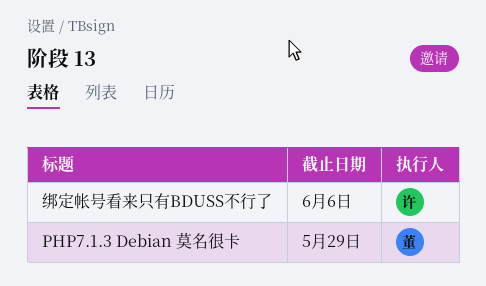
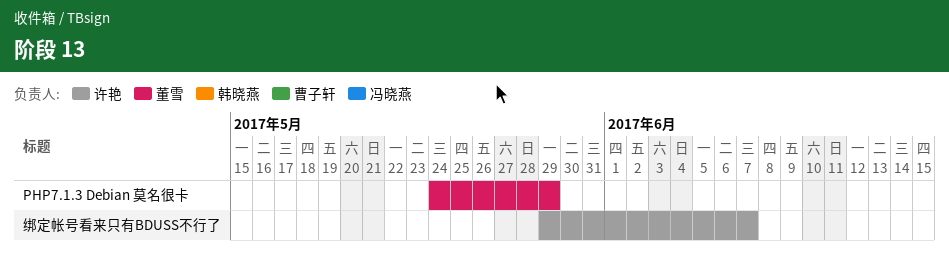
绑定帐号看来只有BDUSS不行了, due: Jun 6 -> Jun 7

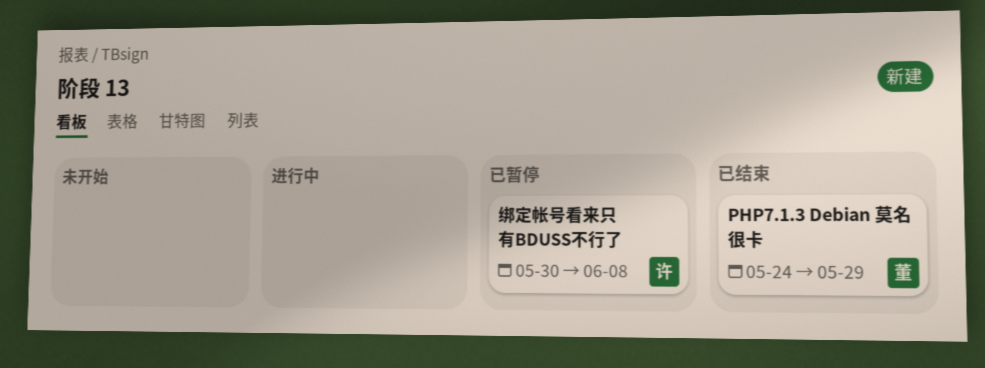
绑定帐号看来只有BDUSS不行了, start: May 29 -> May 30
绑定帐号看来只有BDUSS不行了, due: Jun 7 -> Jun 8

